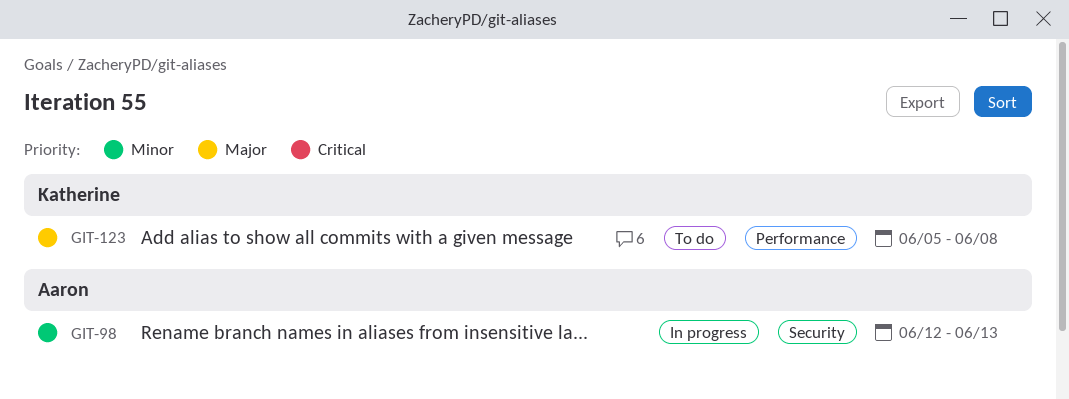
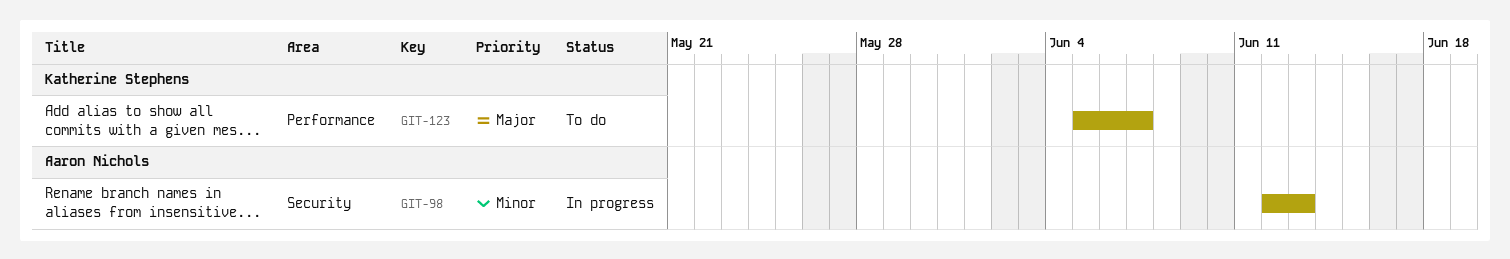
GIT-123, due: Jun 8 -> Jun 7

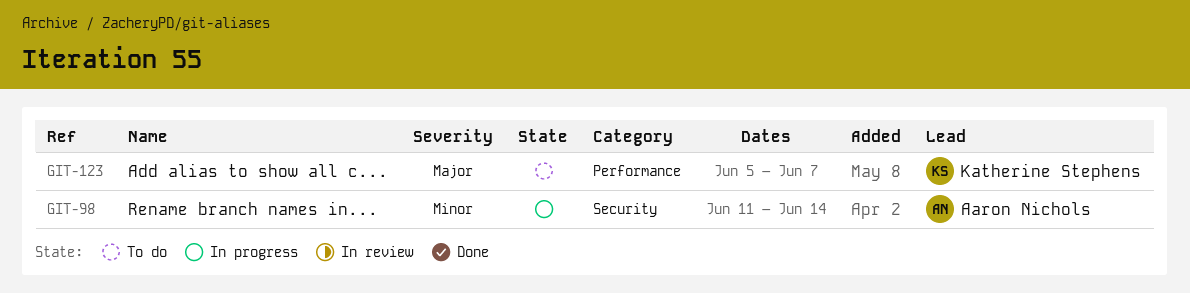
GIT-98, start: Jun 12 -> Jun 11
GIT-98, due: Jun 13 -> Jun 14

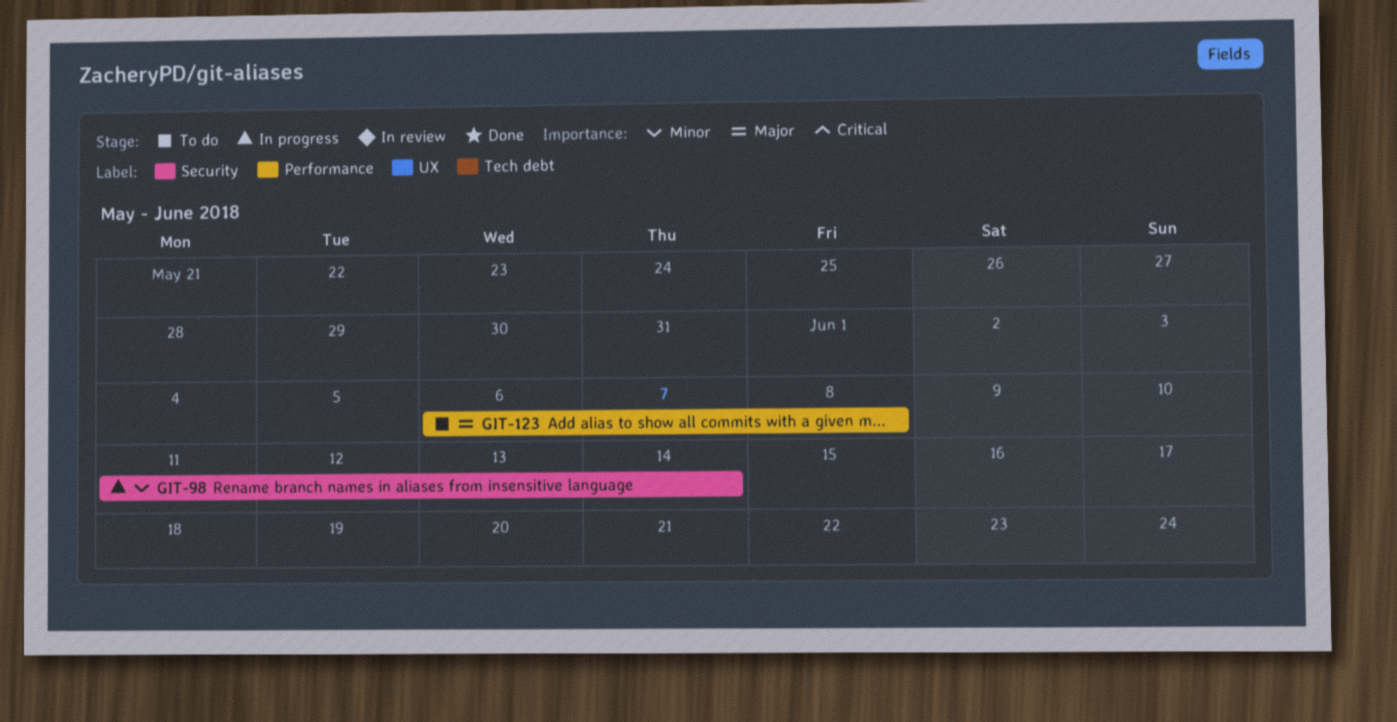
GIT-123, start: Jun 5 -> Jun 6
GIT-123, due: Jun 7 -> Jun 8

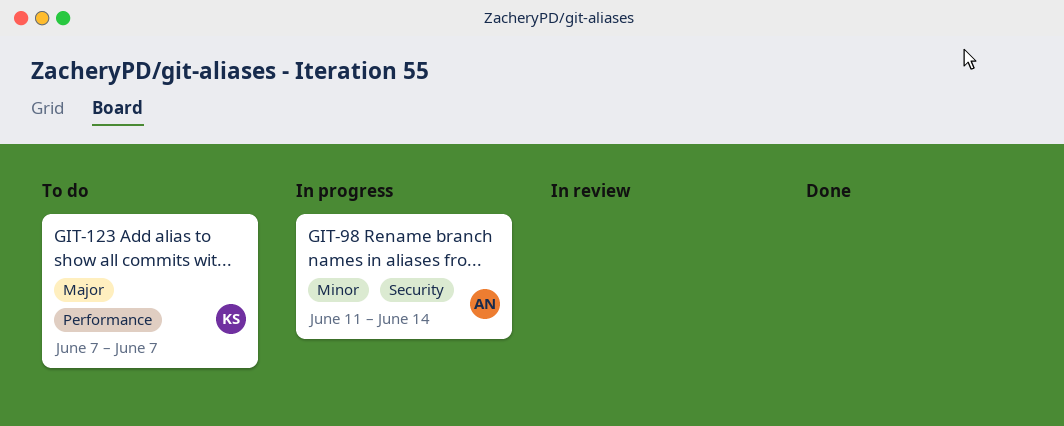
GIT-123, start: Jun 6 -> Jun 7
GIT-123, due: Jun 8 -> Jun 7

